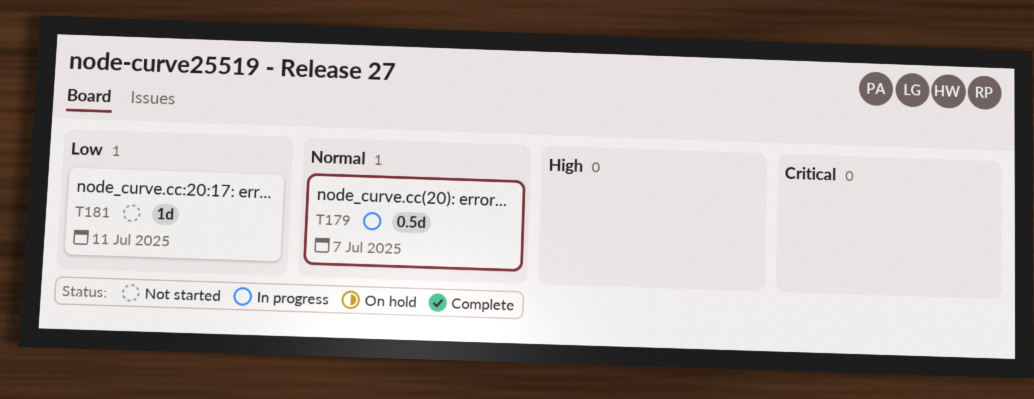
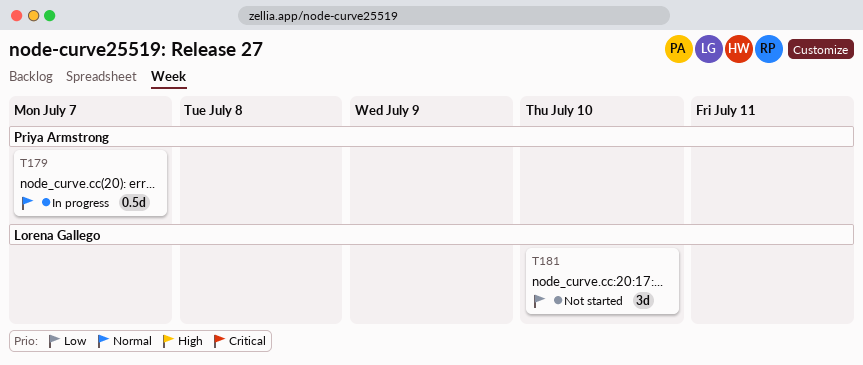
T181, estimate: 1d -> 3d
T181, due: Jul 11 -> Jul 10

